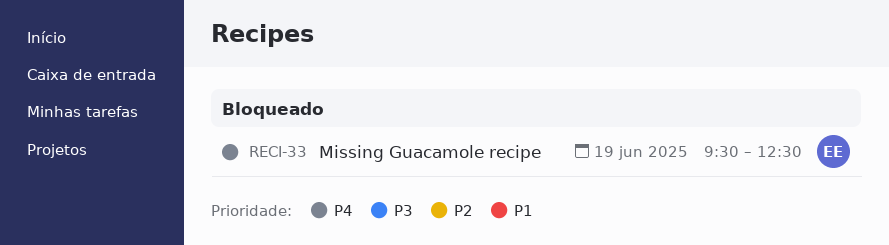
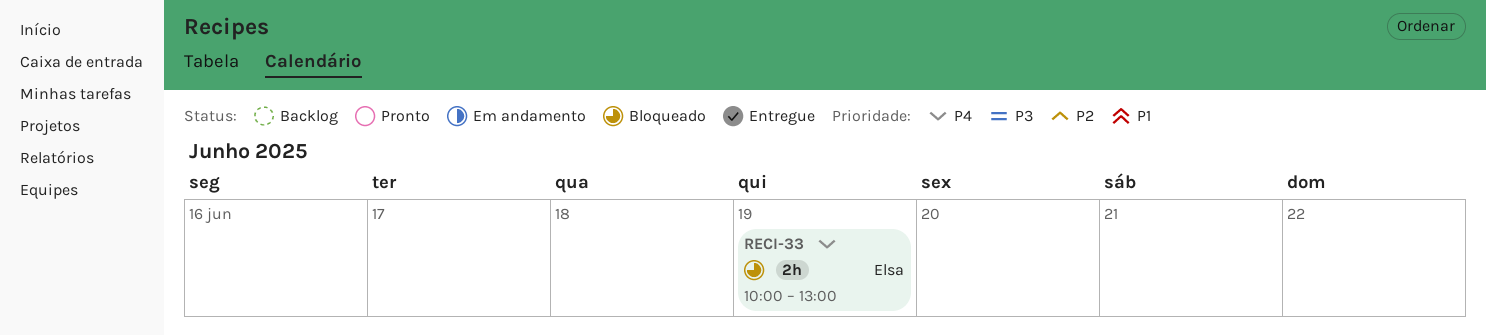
RECI-33, begins: 09:30 -> 10:00
RECI-33, ends: 12:30 -> 13:00

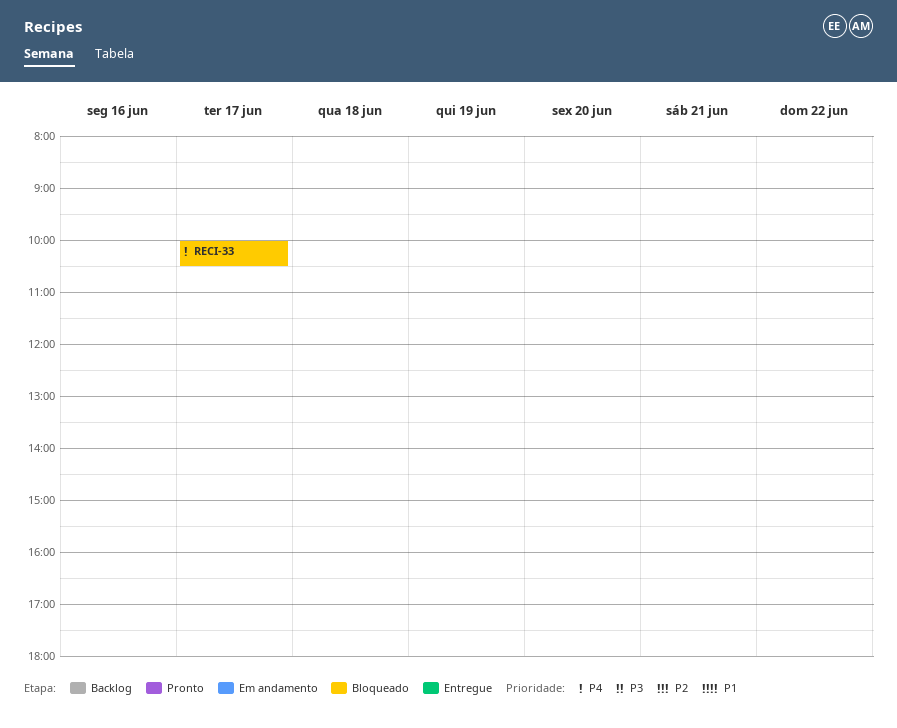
RECI-33, day: Jun 19 -> Jun 17
RECI-33, ends: 13:00 -> 10:30

